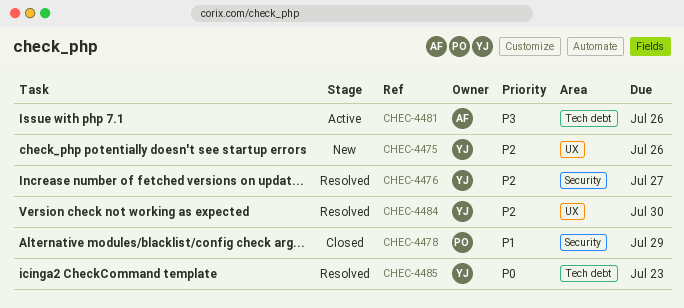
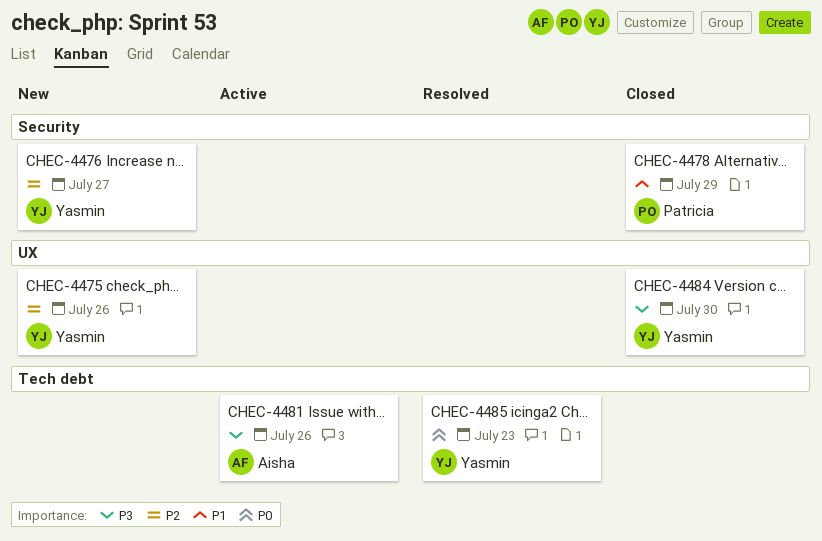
CHEC-4476, status: Resolved -> New
CHEC-4484, status: Resolved -> Closed
CHEC-4484, priority: P2 -> P3

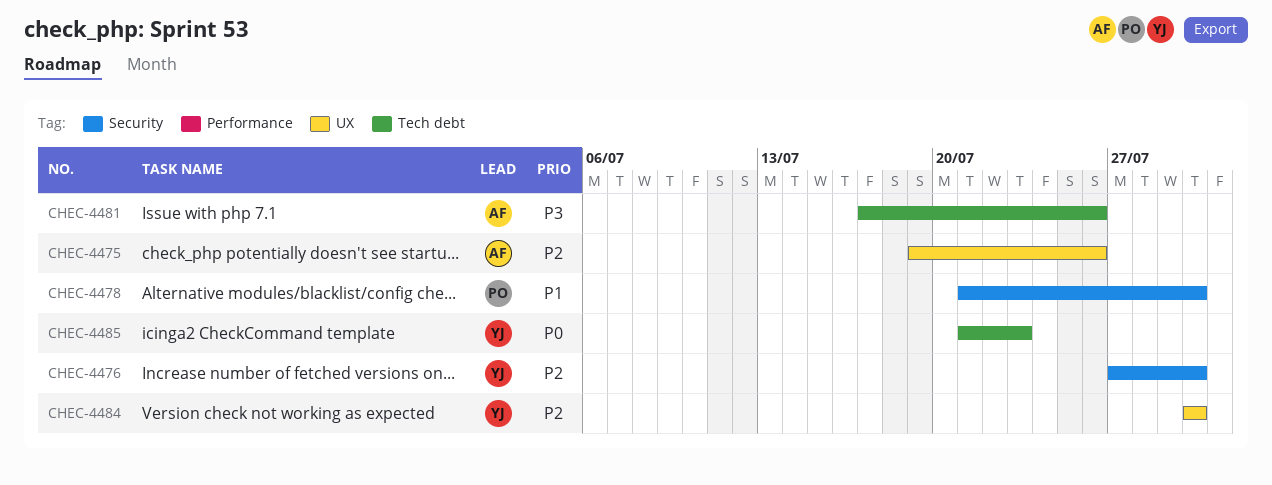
CHEC-4475, owner: Yasmin -> Aisha
CHEC-4476, due: Jul 27 -> Jul 30
CHEC-4478, due: Jul 29 -> Jul 30
CHEC-4484, priority: P3 -> P2

